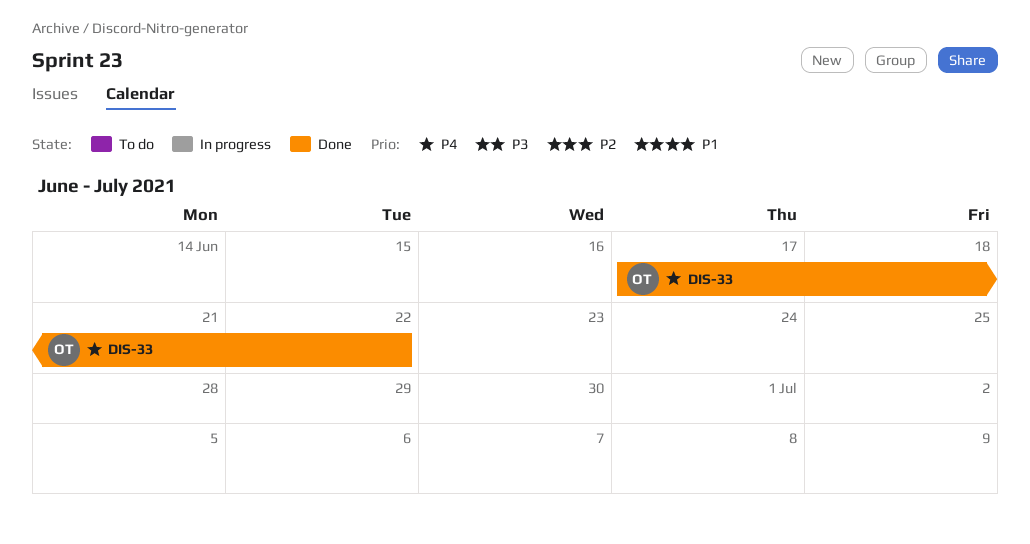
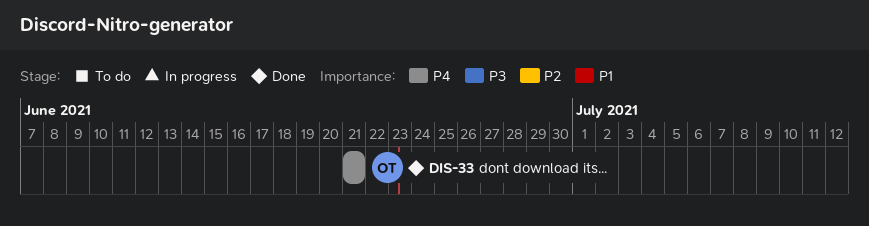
DIS-33, start: Jun 17 -> Jun 21
DIS-33, due: Jun 22 -> Jun 21

